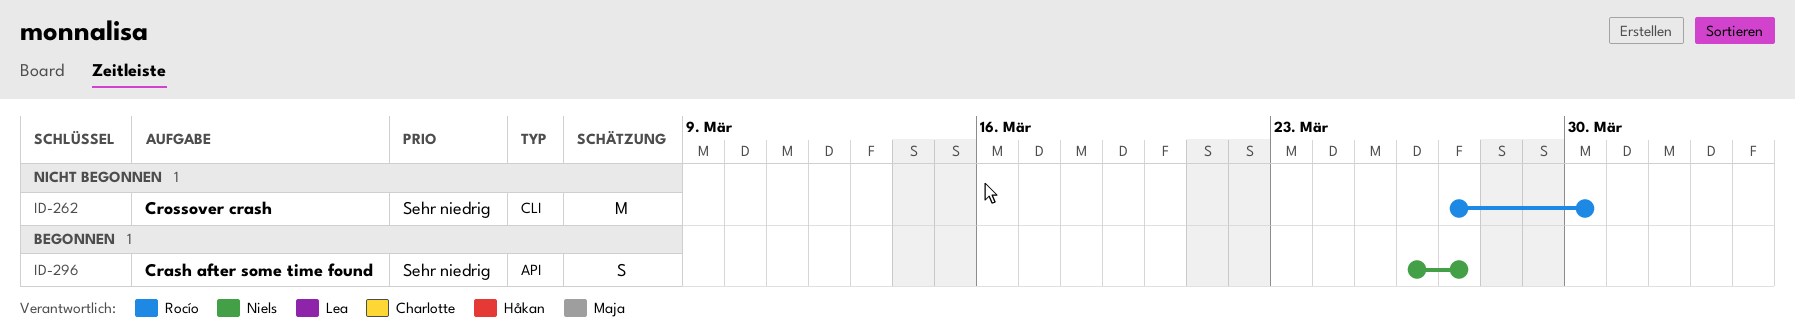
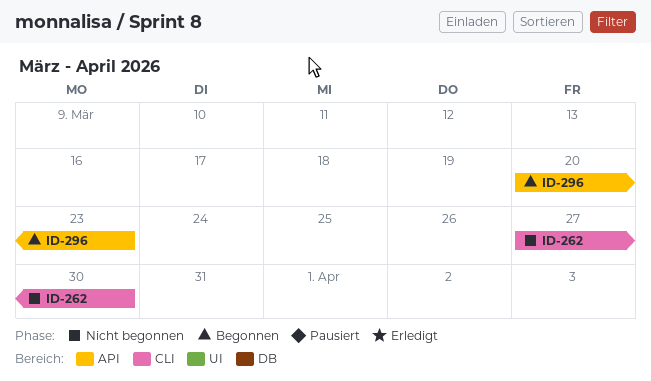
ID-296, start: Mar 26 -> Mar 20
ID-296, due: Mar 27 -> Mar 23

